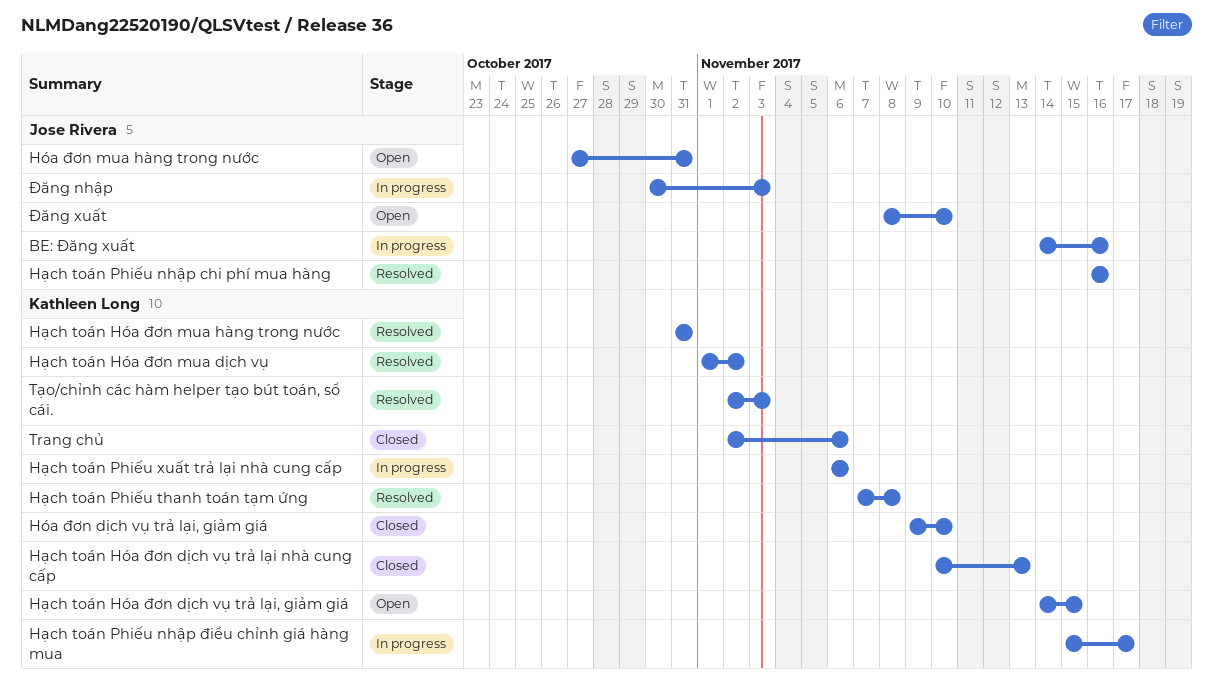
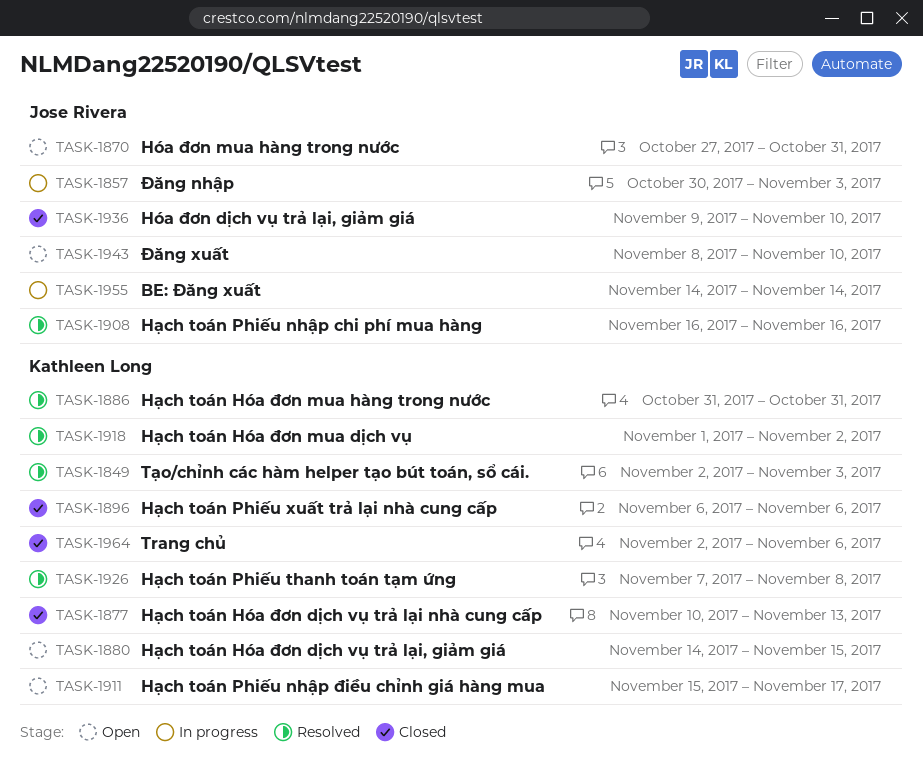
BE: Đăng xuất, due: Nov 16 -> Nov 14
Hóa đơn dịch vụ trả lại, giảm giá, owner: Kathleen Long -> Jose Rivera
Hạch toán Phiếu nhập điều chỉnh giá hàng mua, status: In progress -> Open
Hạch toán Phiếu xuất trả lại nhà cung cấp, status: In progress -> Closed

